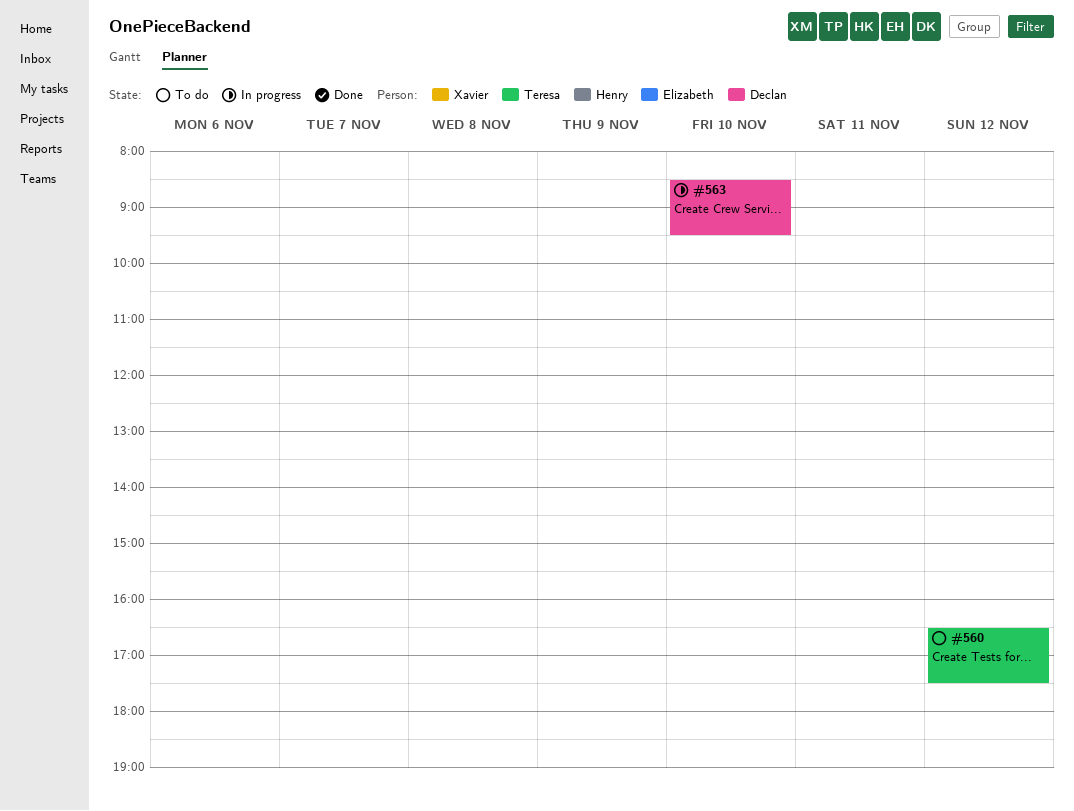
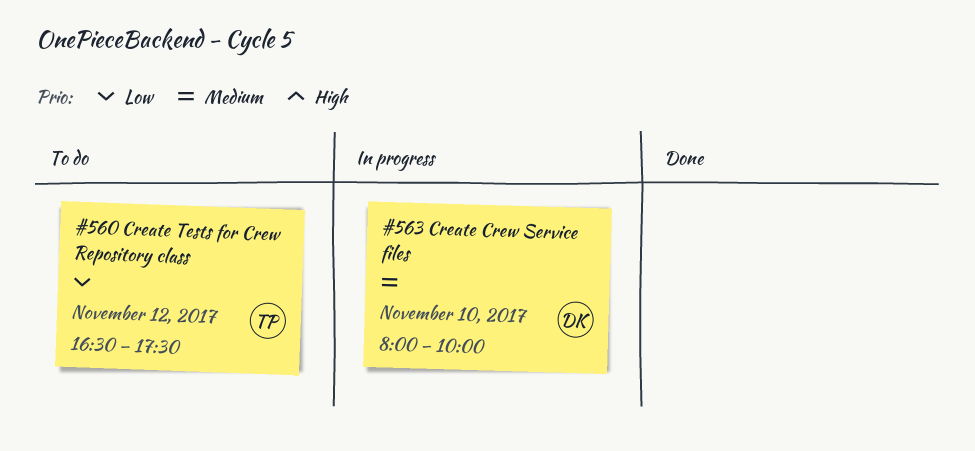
#563, begins: 08:30 -> 08:00
#563, ends: 09:30 -> 10:00

